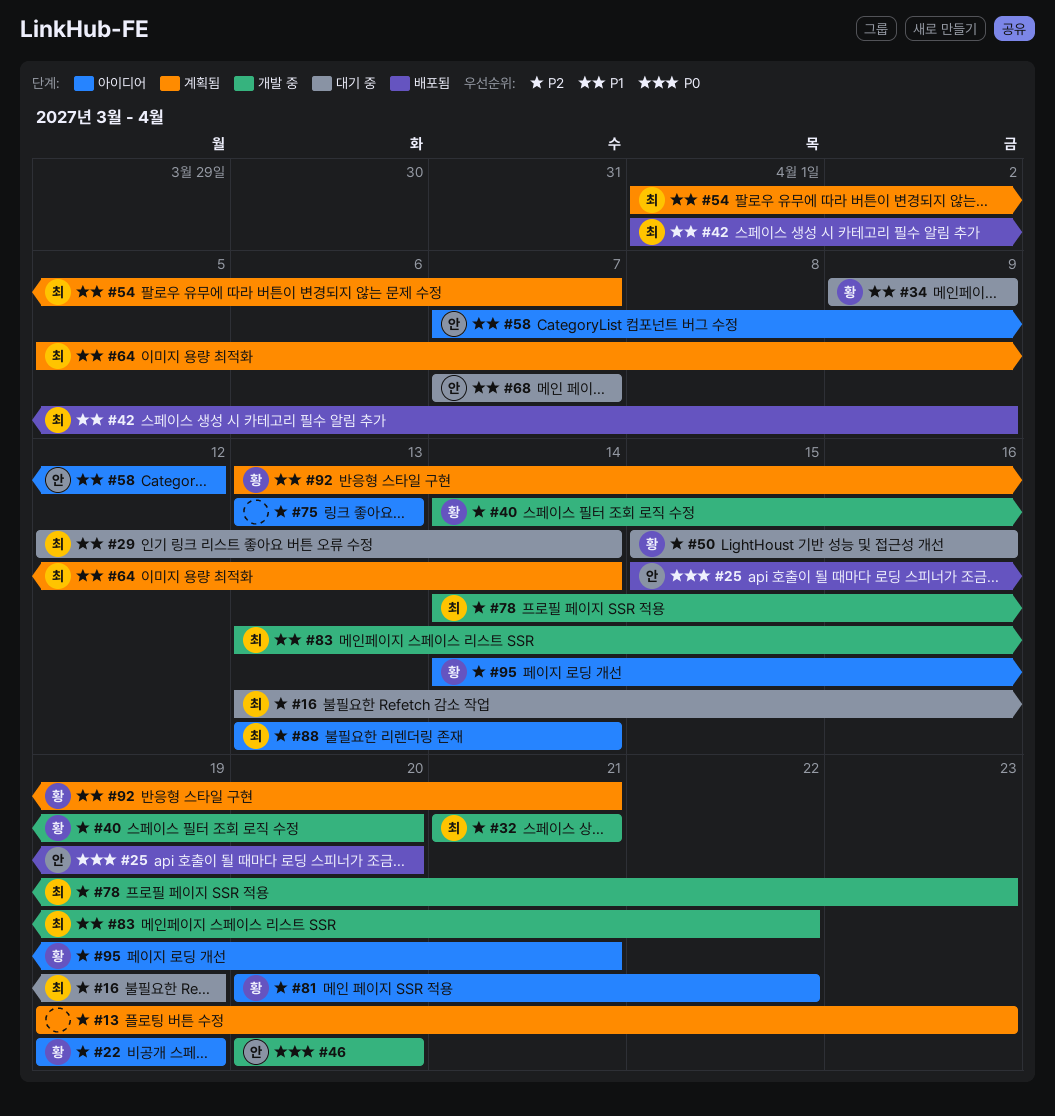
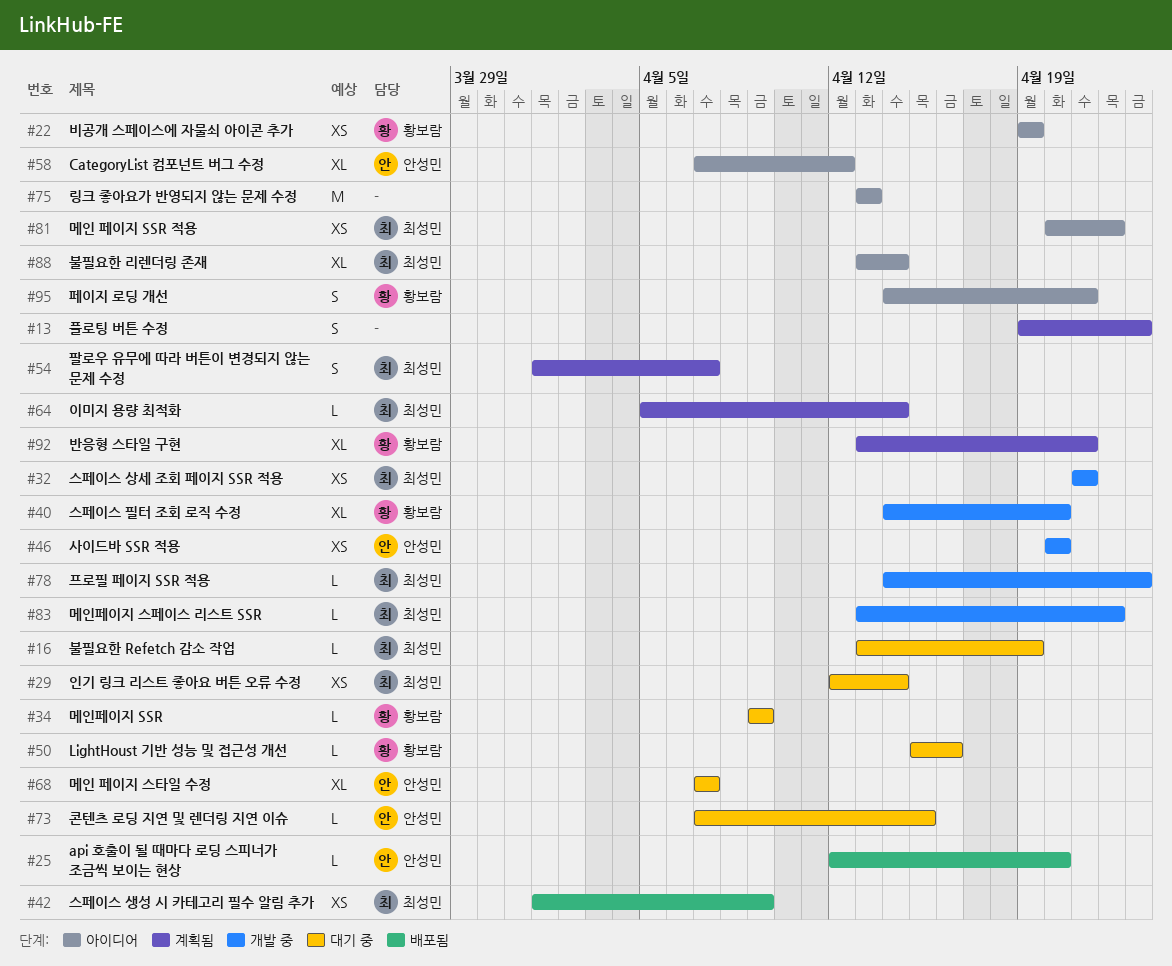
#25, start: Apr 15 -> Apr 12
#73: none -> present
#81, owner: 황보람 -> 최성민

